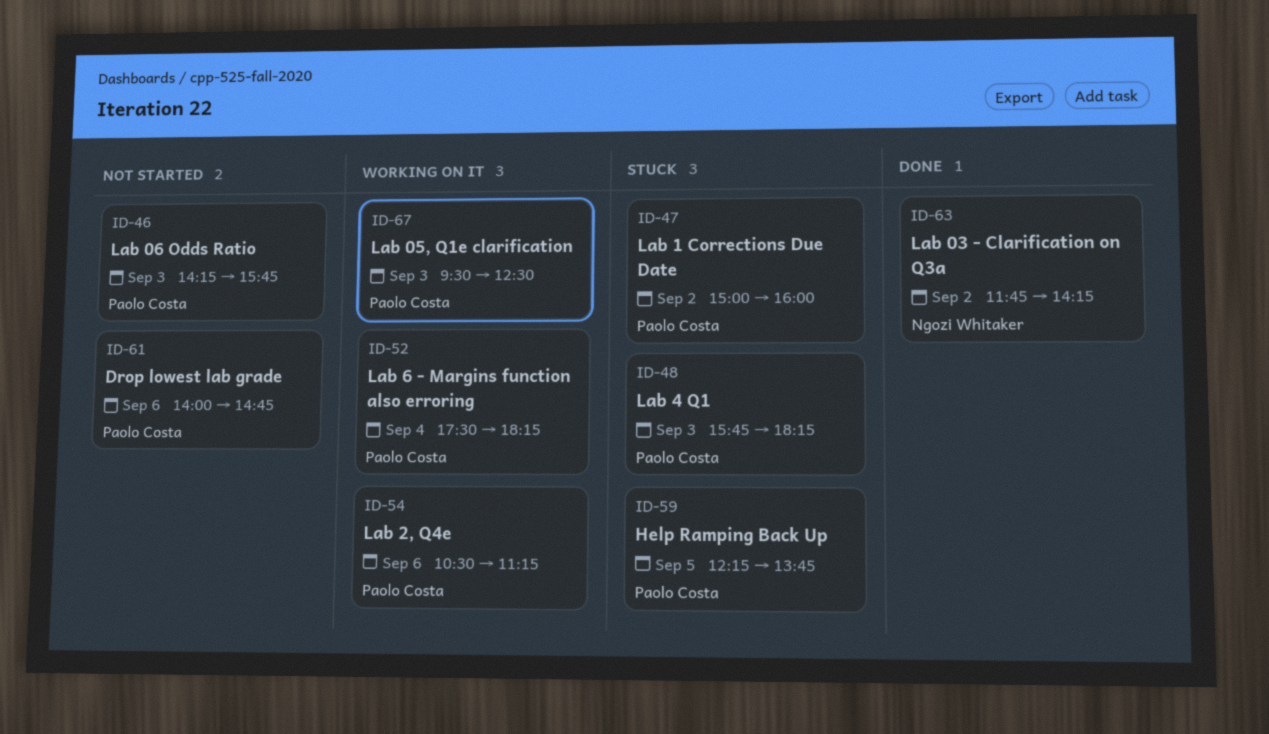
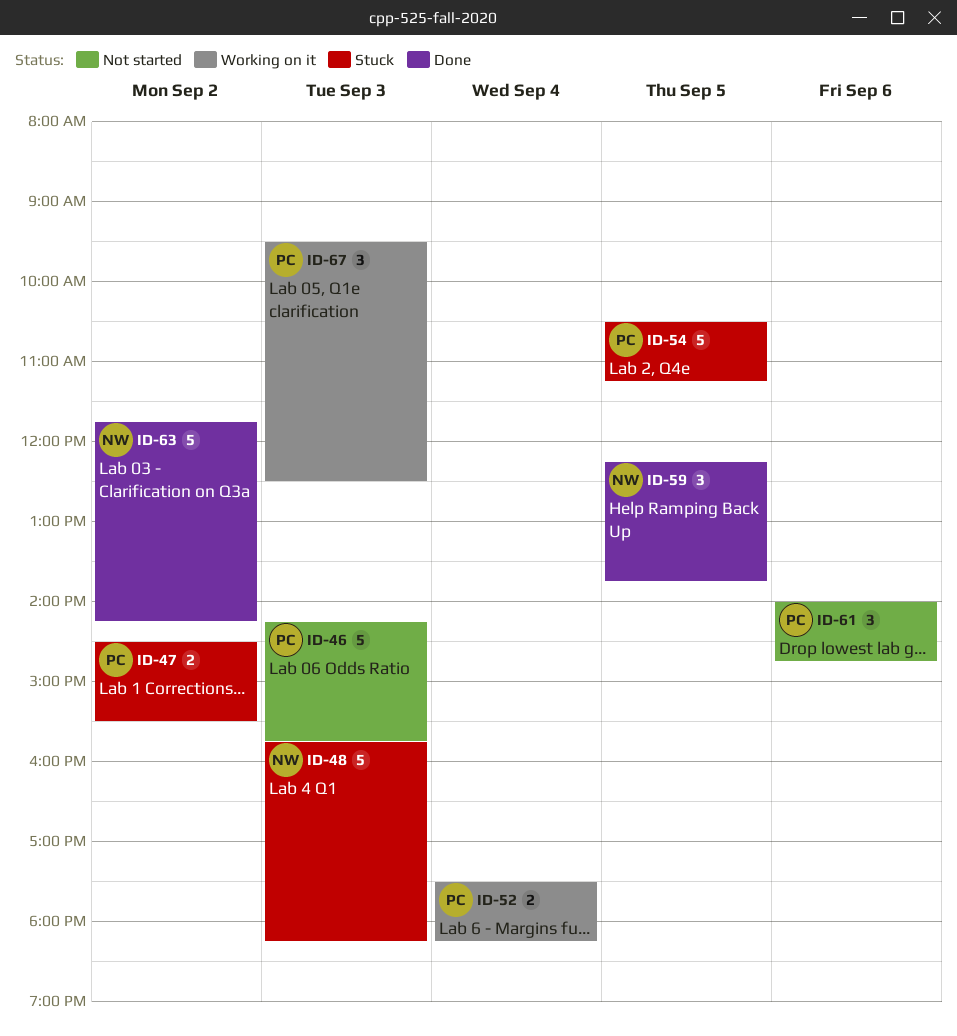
ID-47, begins: 15:00 -> 14:30
ID-47, ends: 16:00 -> 15:30
ID-48, owner: Paolo Costa -> Ngozi Whitaker
ID-54, status: Working on it -> Stuck
ID-54, day: Sep 6 -> Sep 5
ID-59, status: Stuck -> Done
ID-59, owner: Paolo Costa -> Ngozi Whitaker

